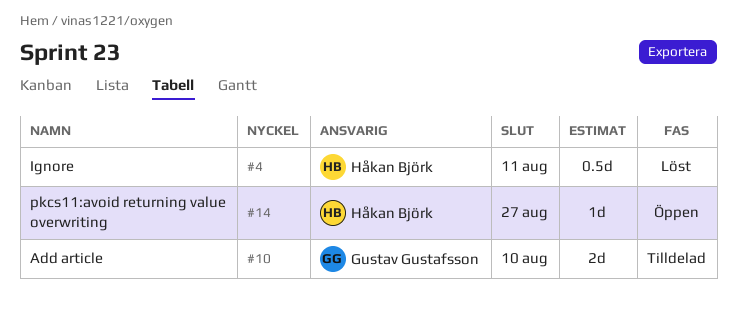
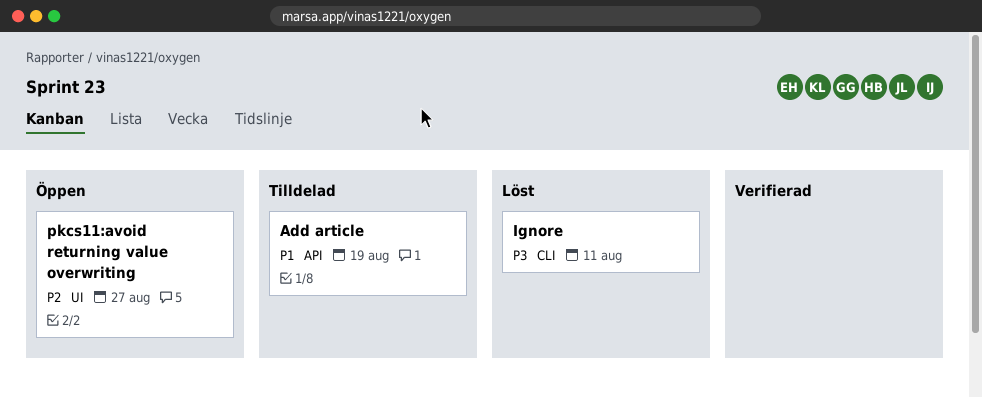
Add article, due: Aug 10 -> Aug 19

